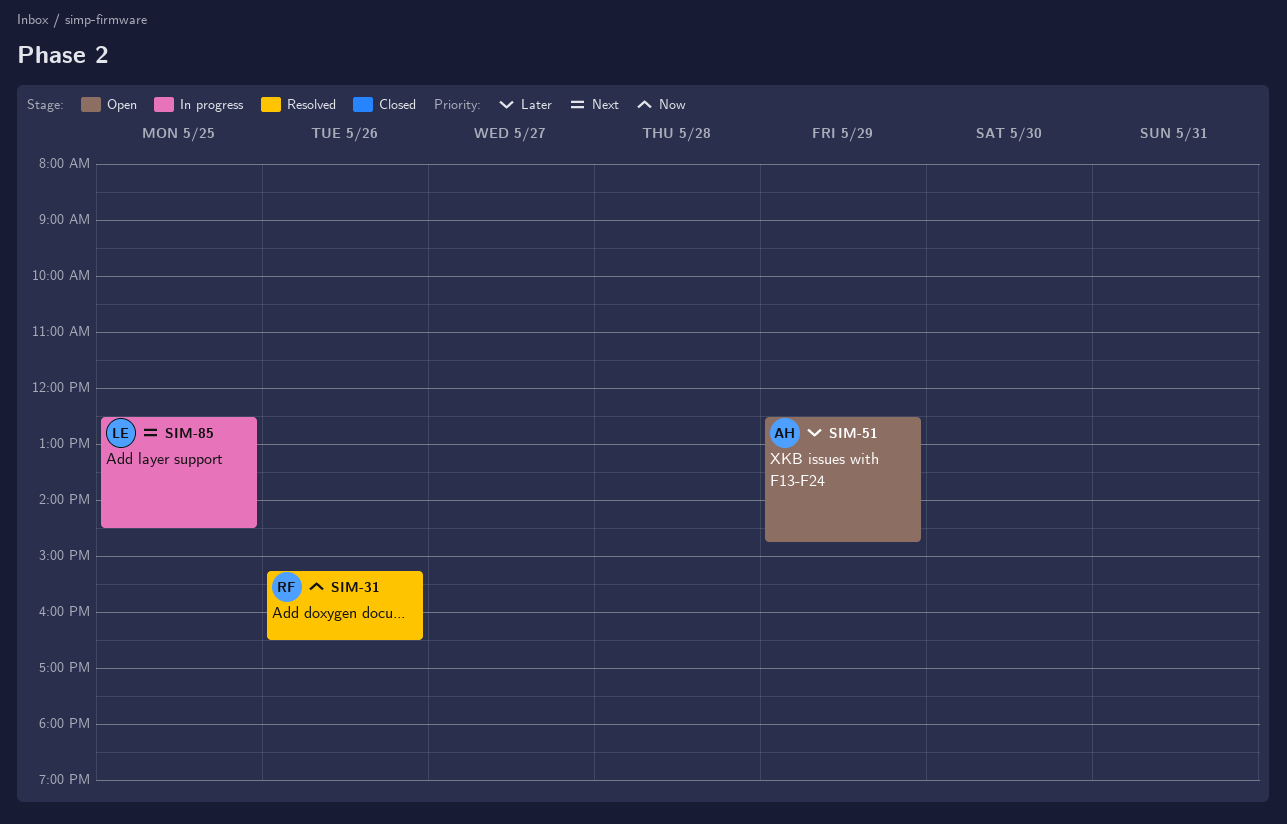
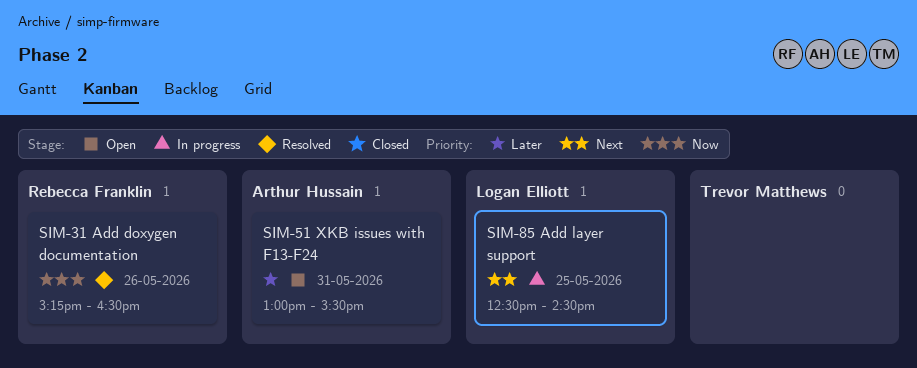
SIM-51, day: May 29 -> May 31
SIM-51, begins: 12:30 -> 13:00
SIM-51, ends: 14:45 -> 15:30

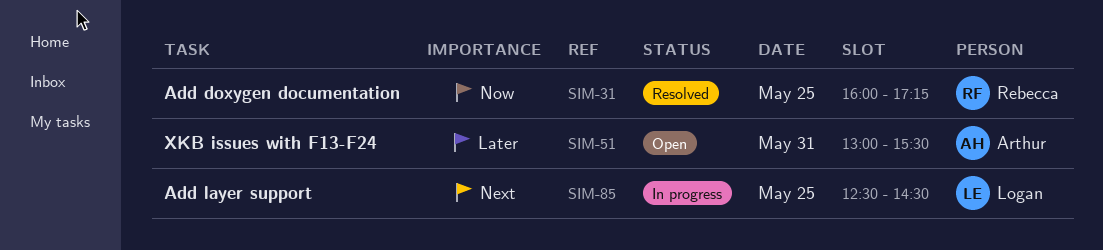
SIM-31, day: May 26 -> May 25
SIM-31, begins: 15:15 -> 16:00
SIM-31, ends: 16:30 -> 17:15

